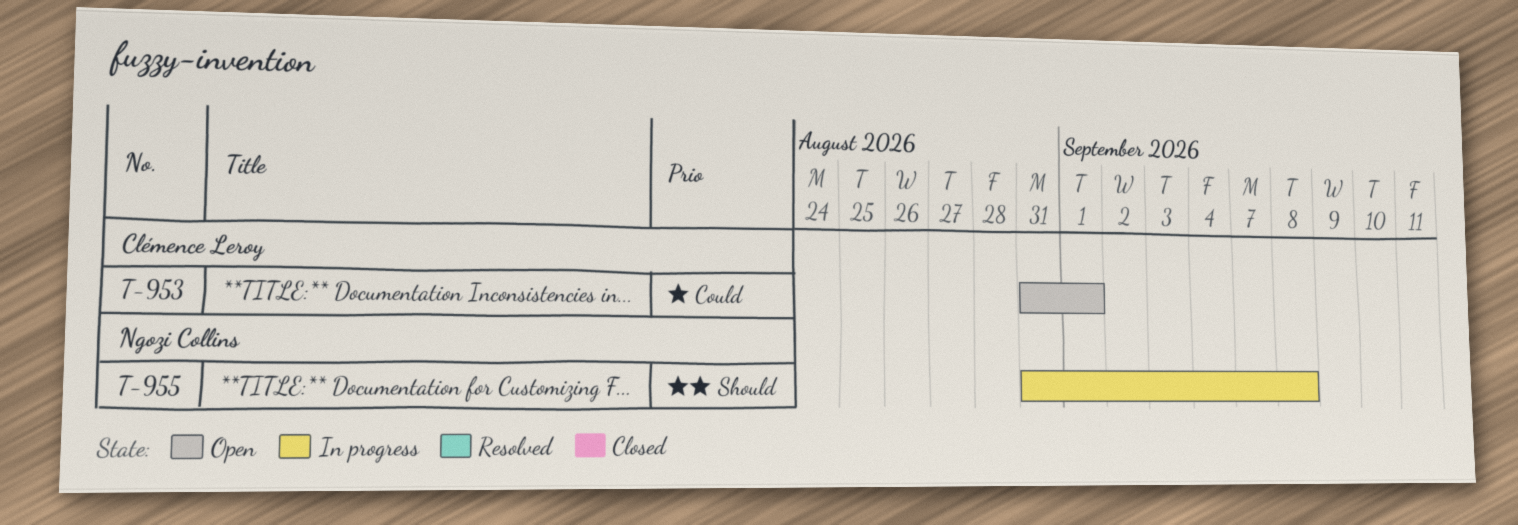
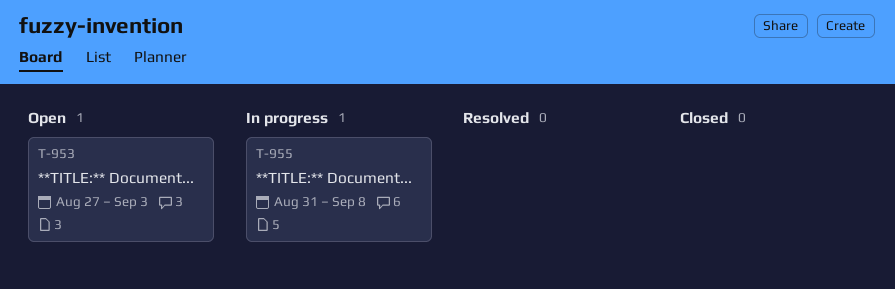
T-953, start: Aug 31 -> Aug 27
T-953, due: Sep 1 -> Sep 3

